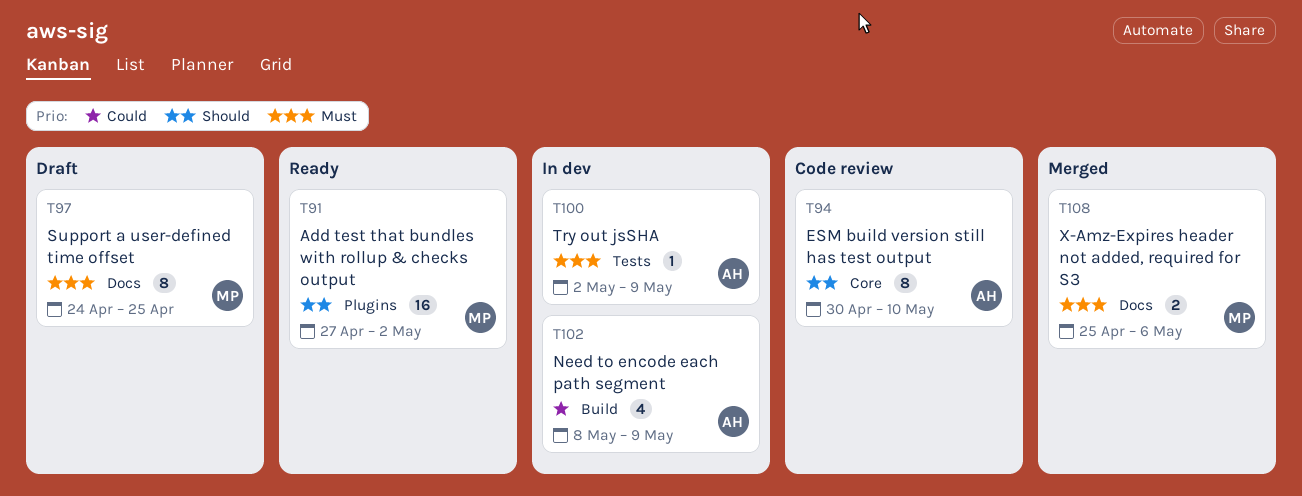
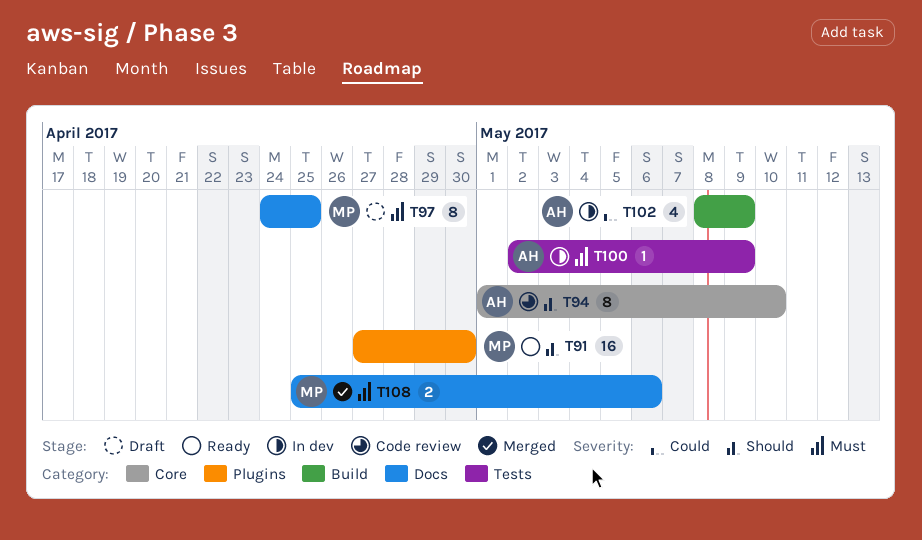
T91, due: May 2 -> Apr 30
T94, start: Apr 30 -> May 1

